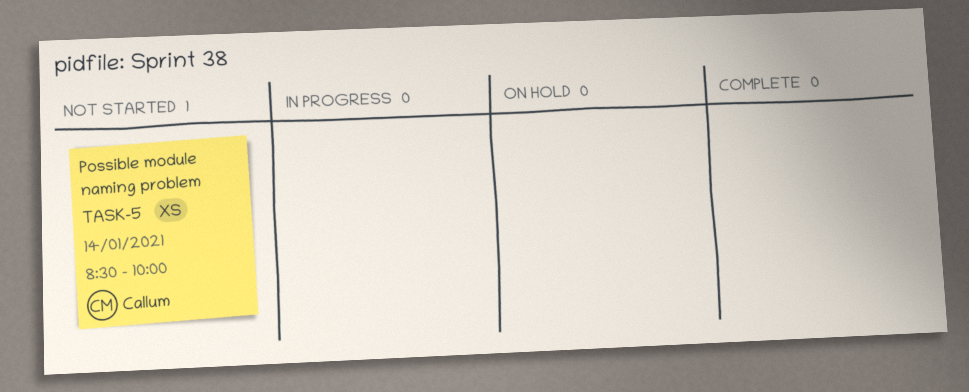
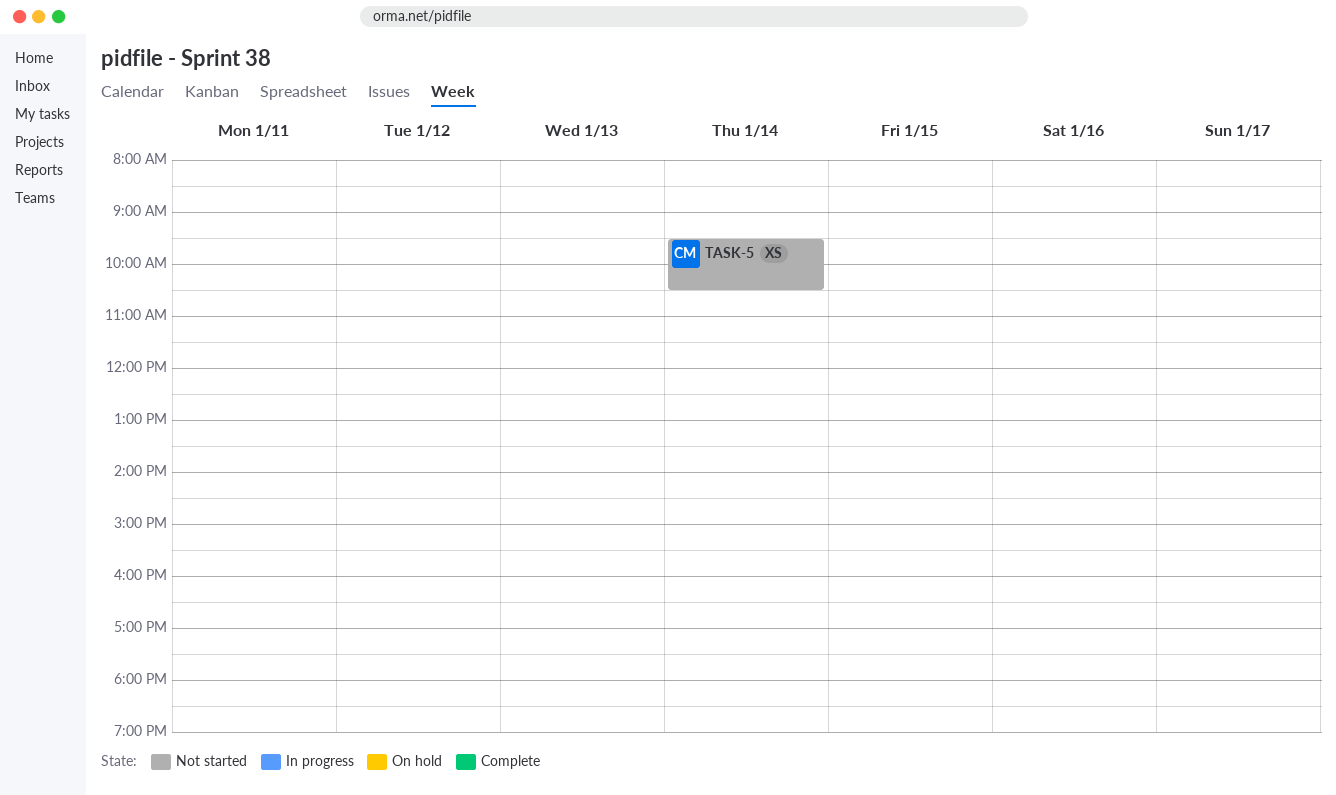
TASK-5, begins: 08:30 -> 09:30
TASK-5, ends: 10:00 -> 10:30

